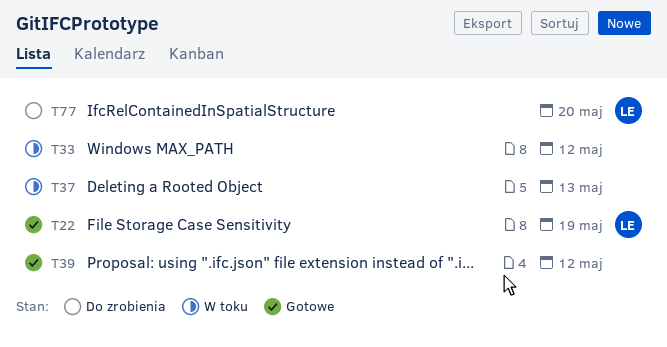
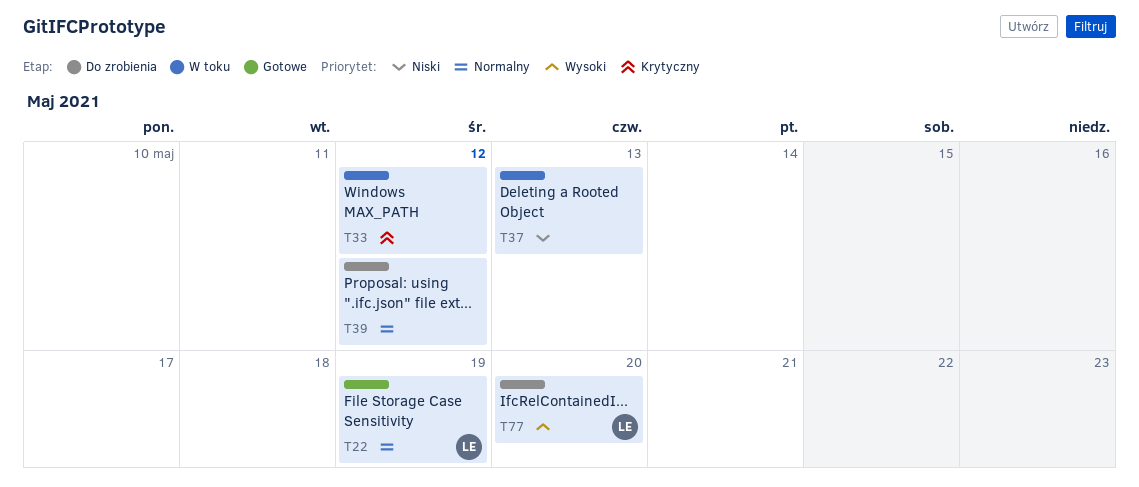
T39, status: Gotowe -> Do zrobienia

